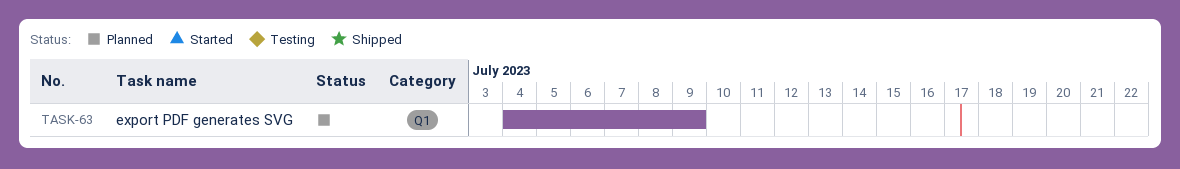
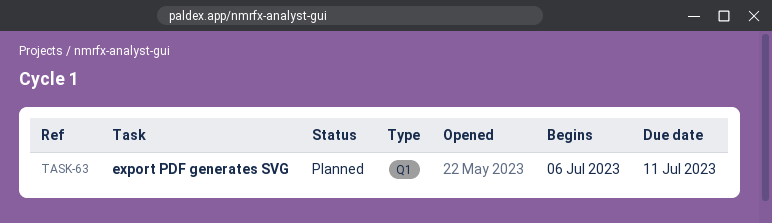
TASK-63, start: Jul 4 -> Jul 6
TASK-63, due: Jul 9 -> Jul 11

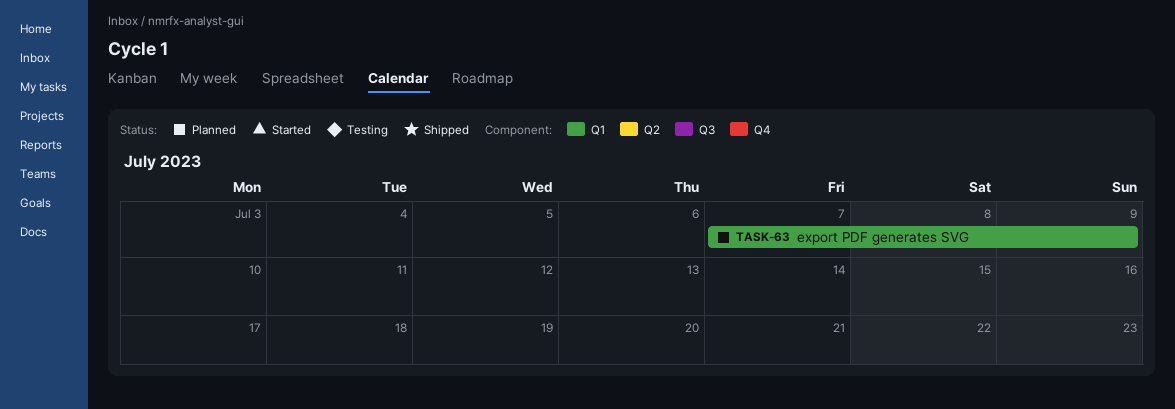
TASK-63, start: Jul 6 -> Jul 7
TASK-63, due: Jul 11 -> Jul 9

